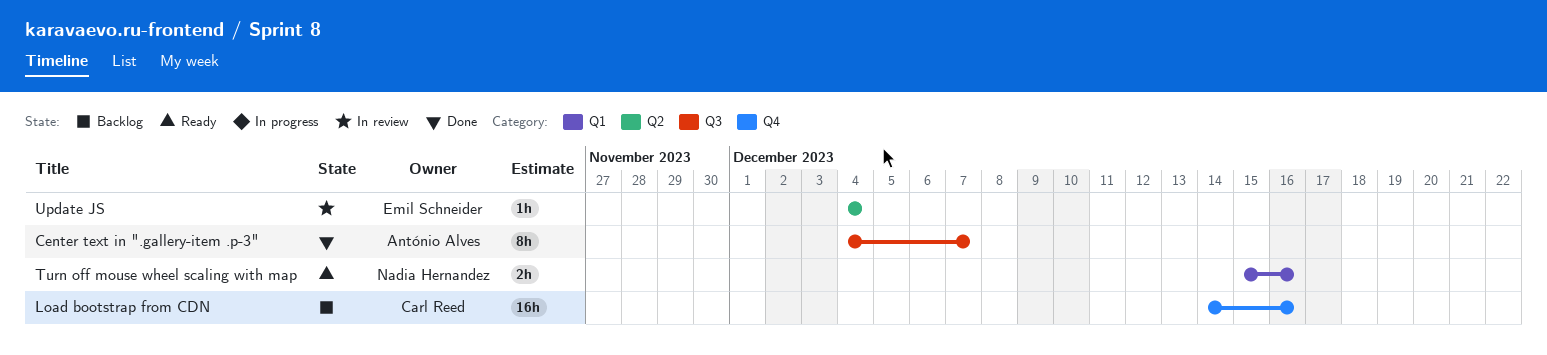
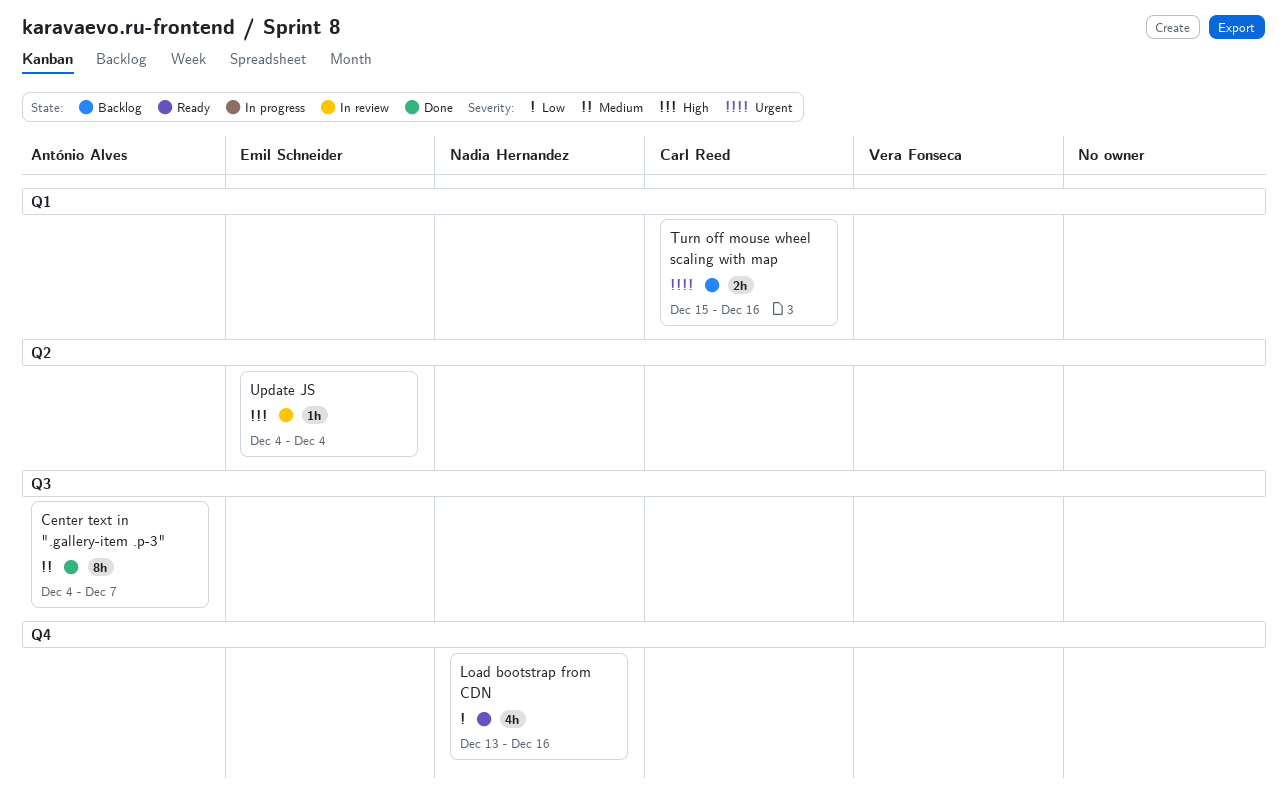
Load bootstrap from CDN, status: Backlog -> Ready
Load bootstrap from CDN, owner: Carl Reed -> Nadia Hernandez
Load bootstrap from CDN, estimate: 16h -> 4h
Load bootstrap from CDN, start: Dec 14 -> Dec 13
Turn off mouse wheel scaling with map, status: Ready -> Backlog
Turn off mouse wheel scaling with map, owner: Nadia Hernandez -> Carl Reed

